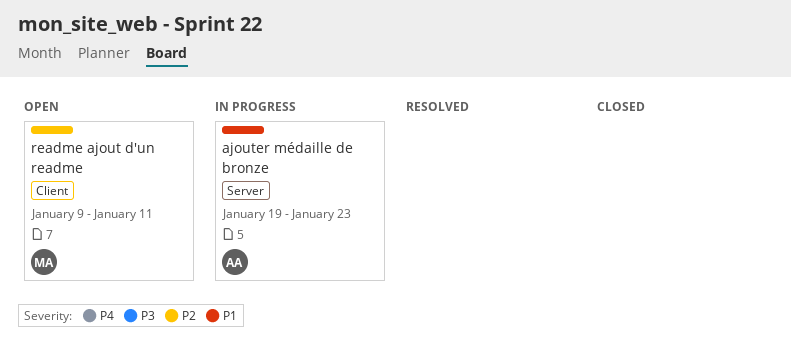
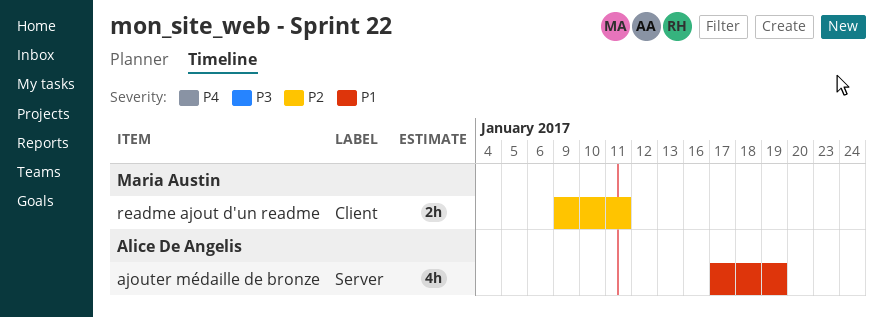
ajouter médaille de bronze, start: Jan 19 -> Jan 17
ajouter médaille de bronze, due: Jan 23 -> Jan 19

